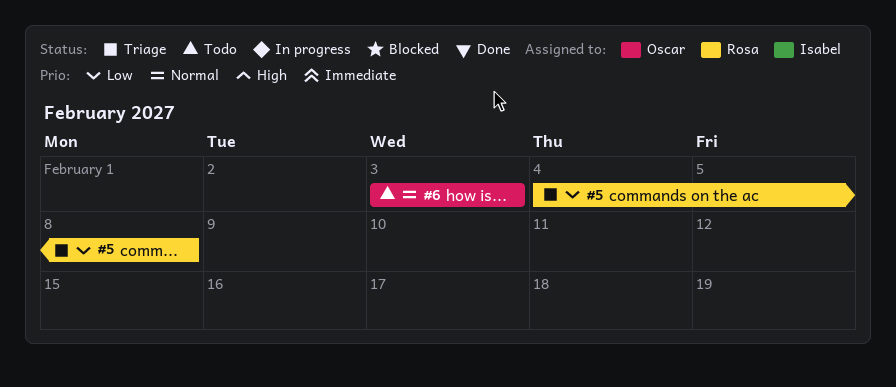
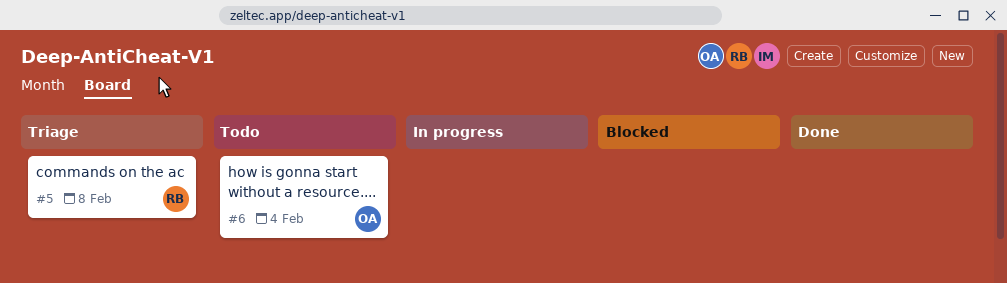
#6, due: Feb 3 -> Feb 4

